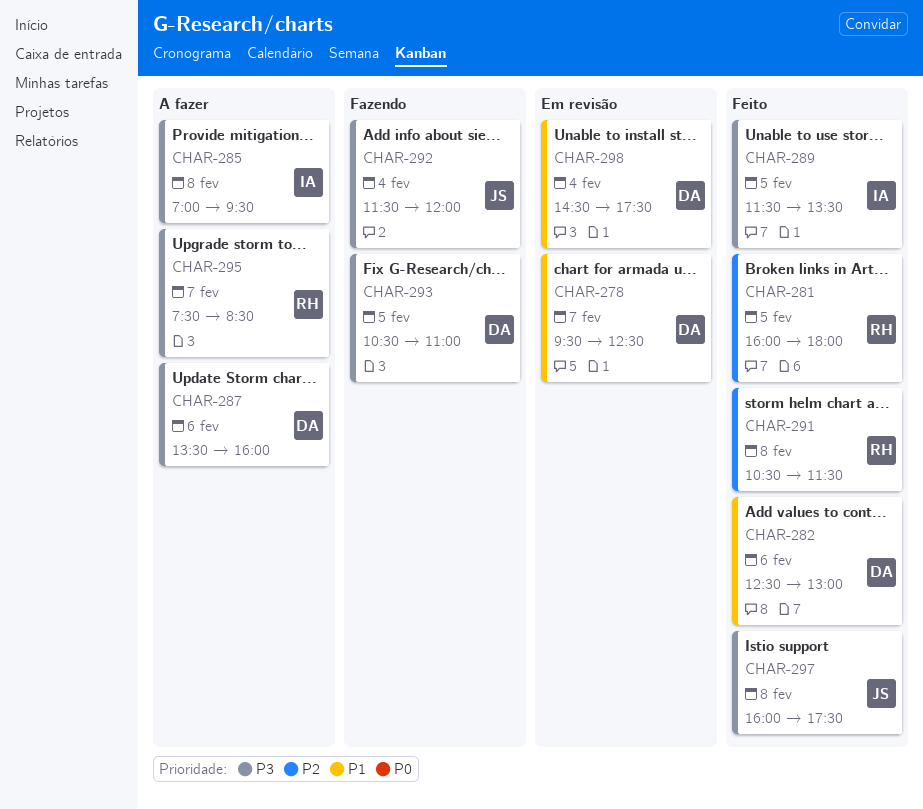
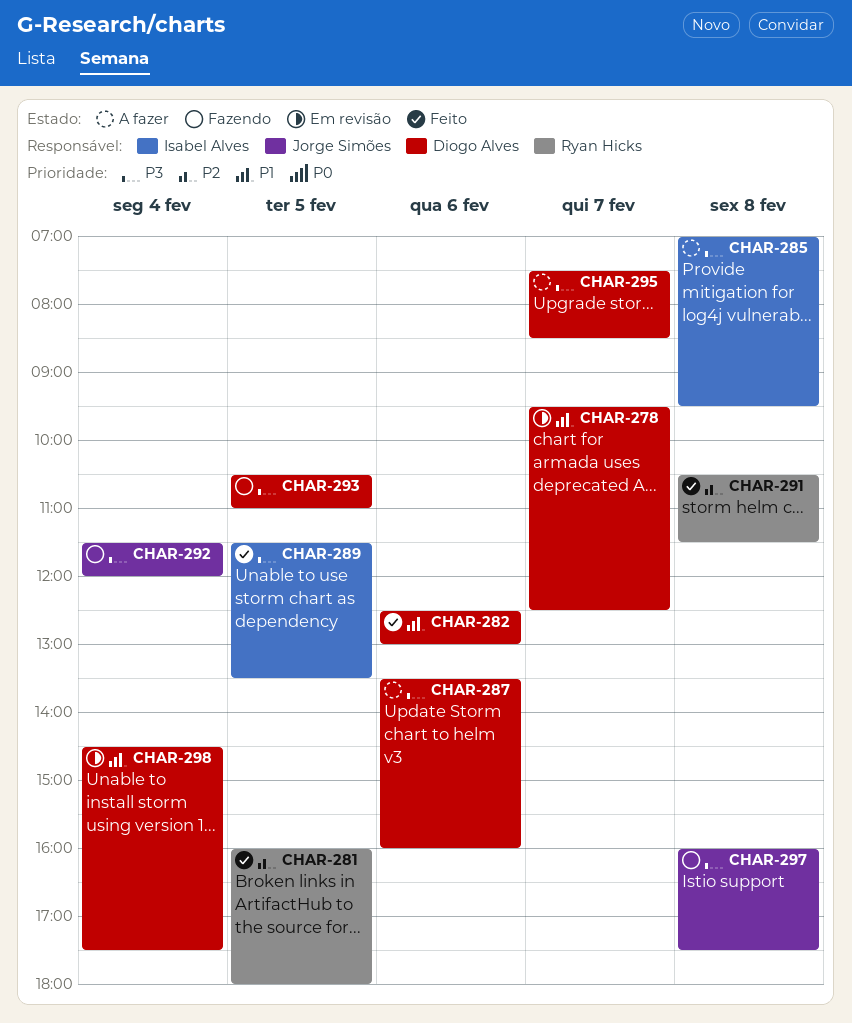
CHAR-295, owner: Ryan Hicks -> Diogo Alves
CHAR-297, status: Feito -> Fazendo

